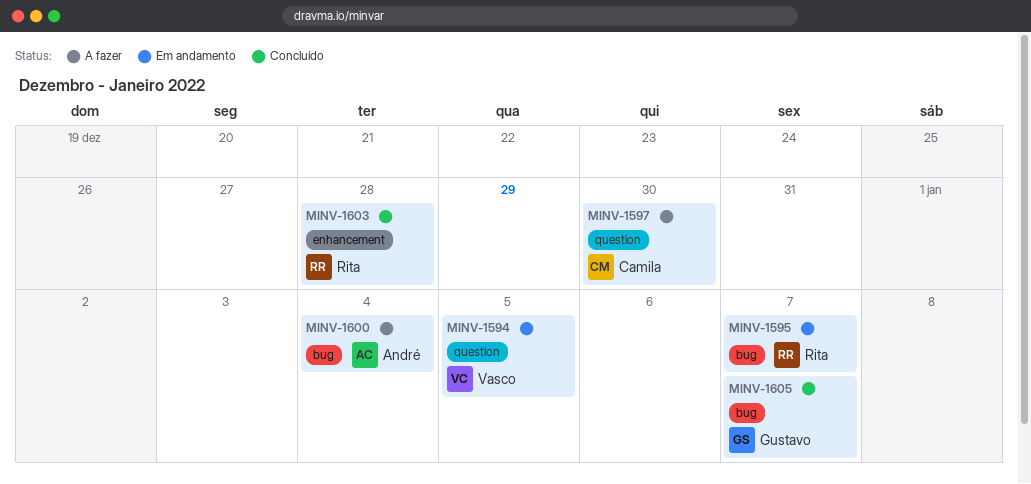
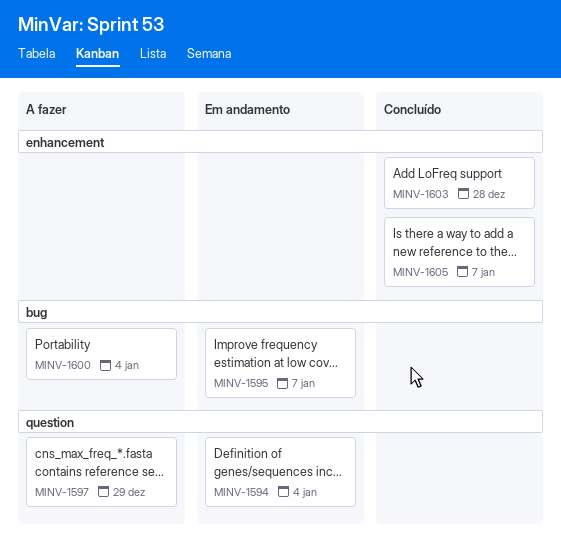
MINV-1594, due: Jan 5 -> Jan 4
MINV-1597, due: Dec 30 -> Dec 29
MINV-1605, label: bug -> enhancement

